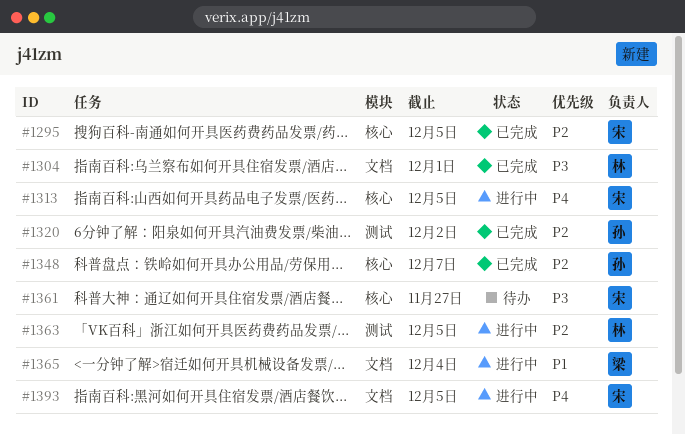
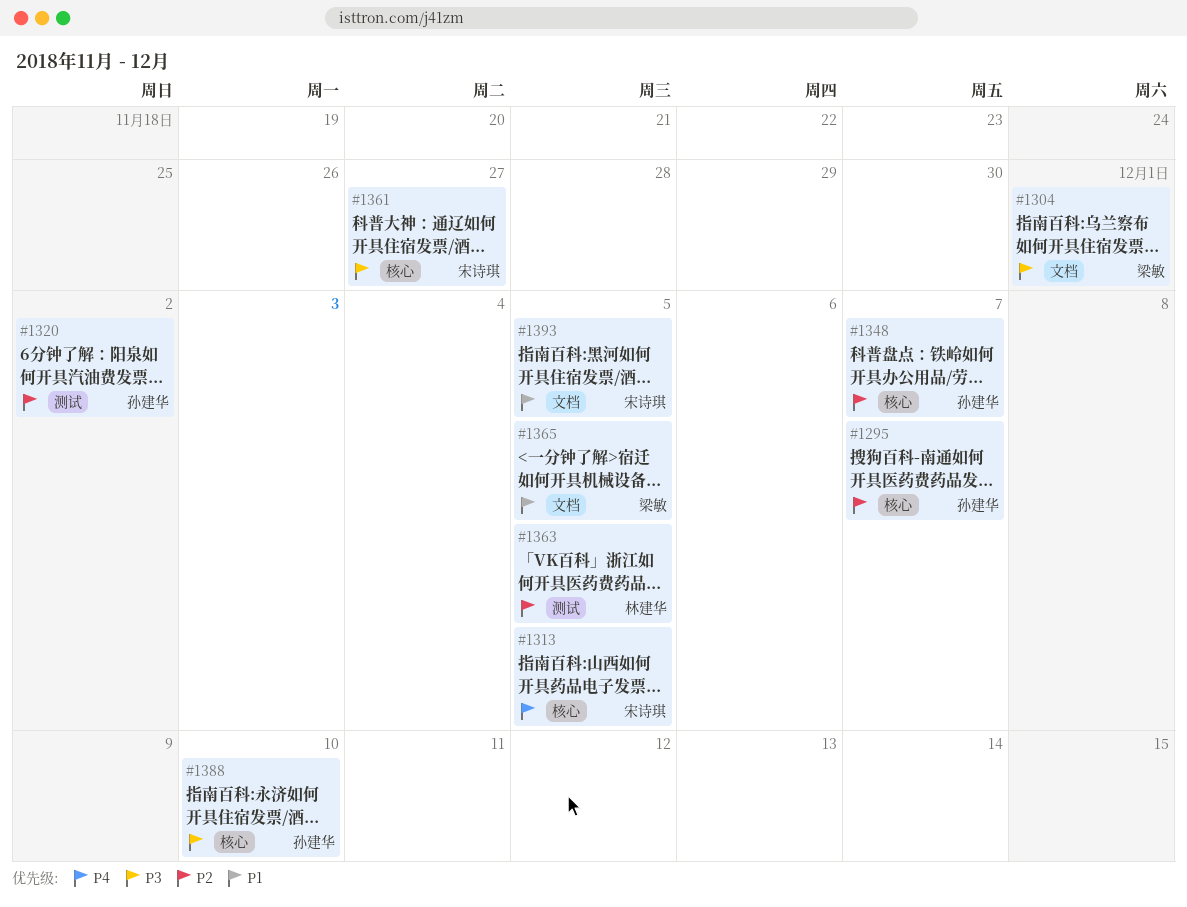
#1295, owner: 宋诗琪 -> 孙建华
#1295, due: Dec 5 -> Dec 7
#1304, owner: 林建华 -> 梁敏
#1365, due: Dec 4 -> Dec 5
#1388: none -> present
#1393, priority: P4 -> P1

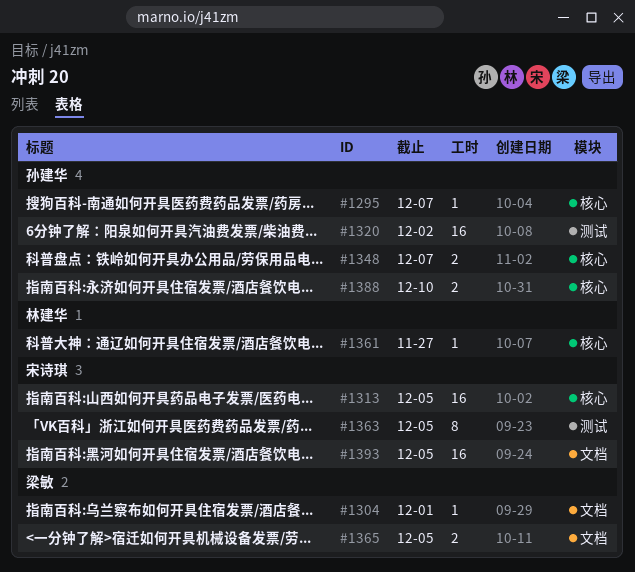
#1361, owner: 宋诗琪 -> 林建华
#1363, owner: 林建华 -> 宋诗琪

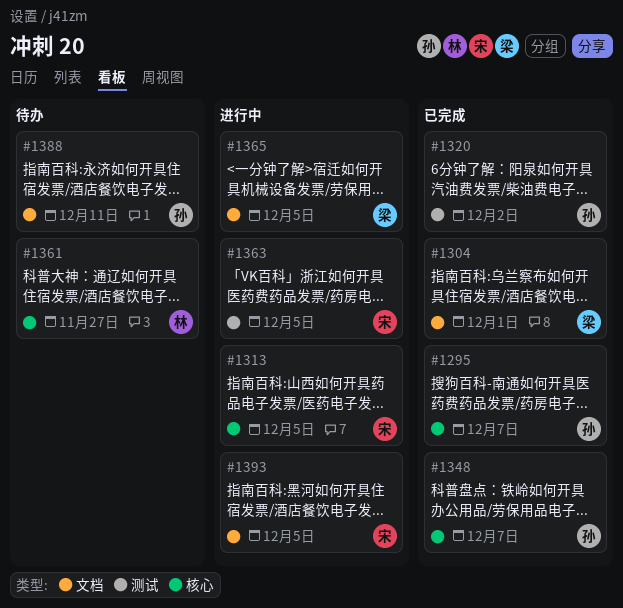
#1388, label: 核心 -> 文档
#1388, due: Dec 10 -> Dec 11

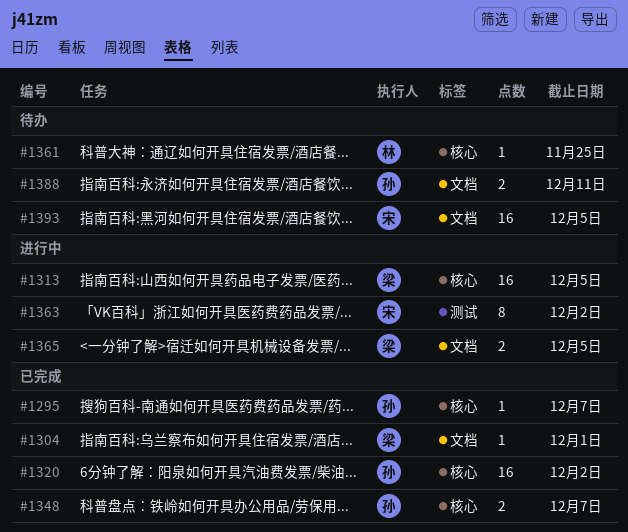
#1313, owner: 宋 -> 梁
#1320, label: 测试 -> 核心
#1361, due: Nov 27 -> Nov 25
#1363, due: Dec 5 -> Dec 2
#1393, status: 进行中 -> 待办

